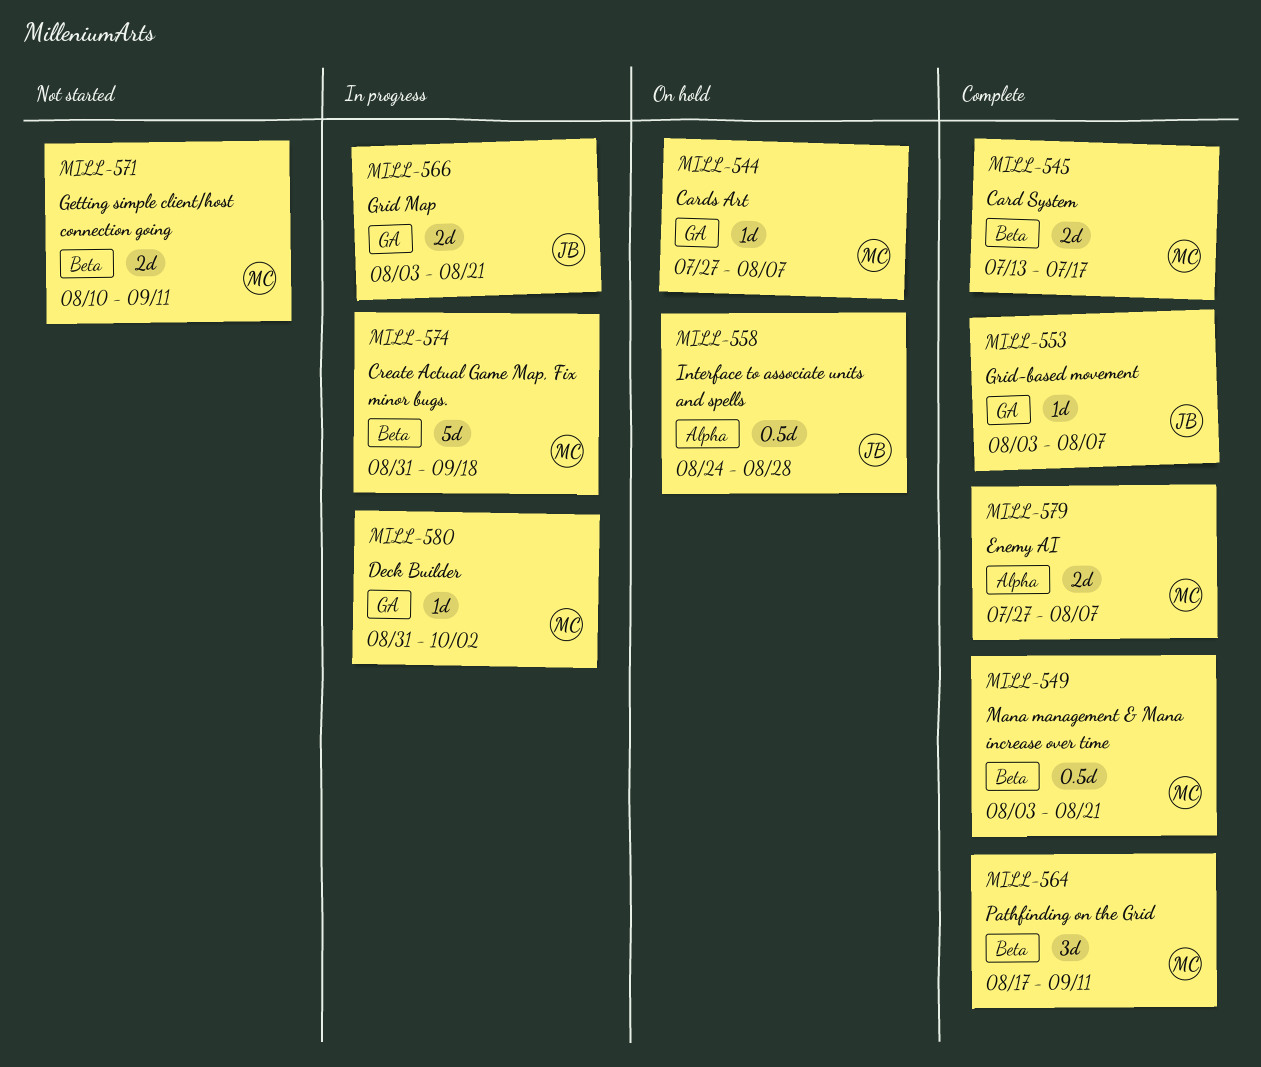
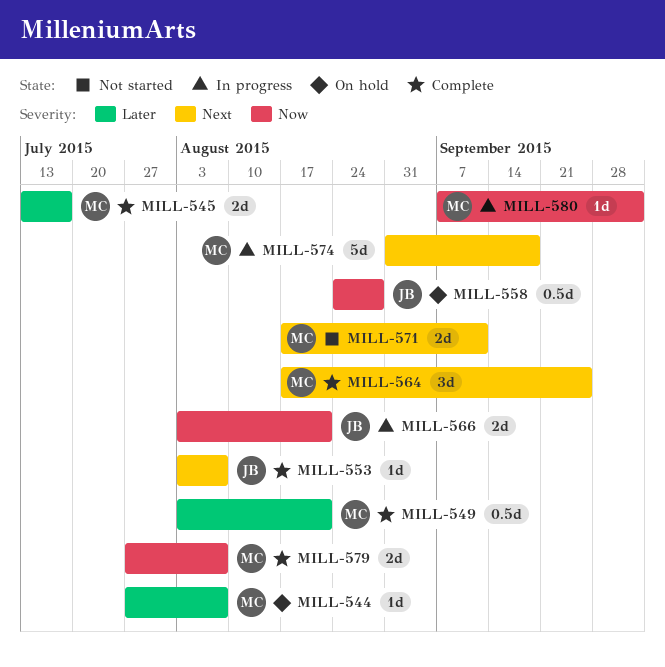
MILL-564, due: Sep 11 -> Sep 25
MILL-571, start: Aug 10 -> Aug 17
MILL-580, start: Aug 31 -> Sep 7

